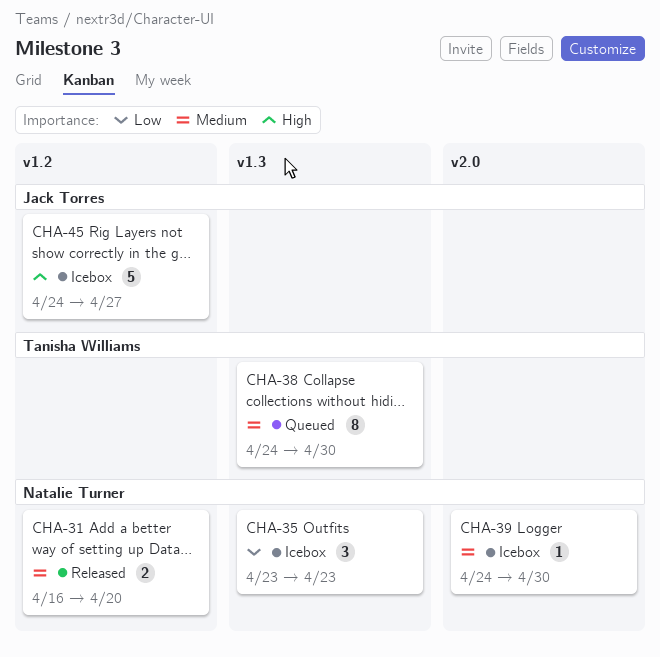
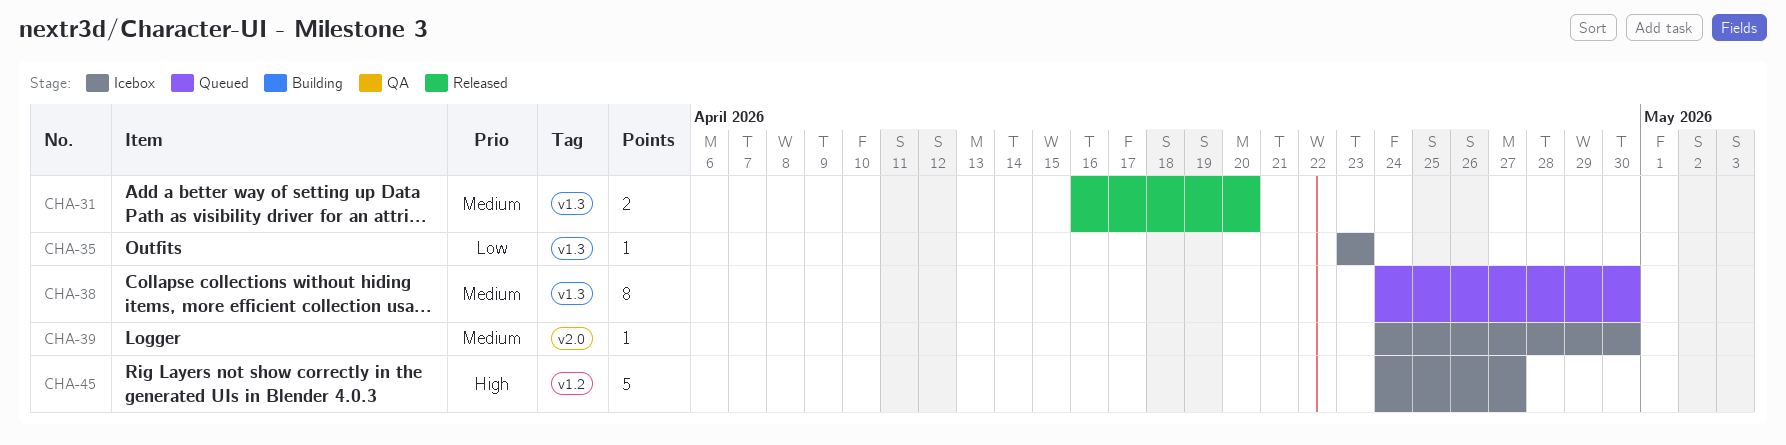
CHA-31, label: v1.2 -> v1.3
CHA-35, estimate: 3 -> 1

